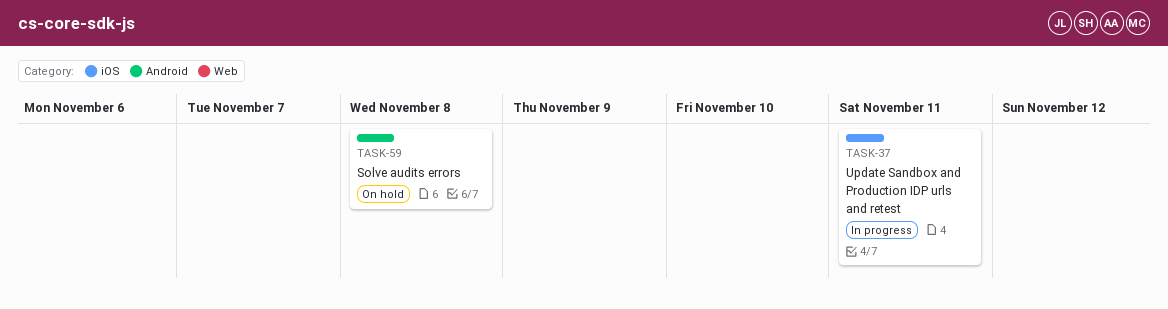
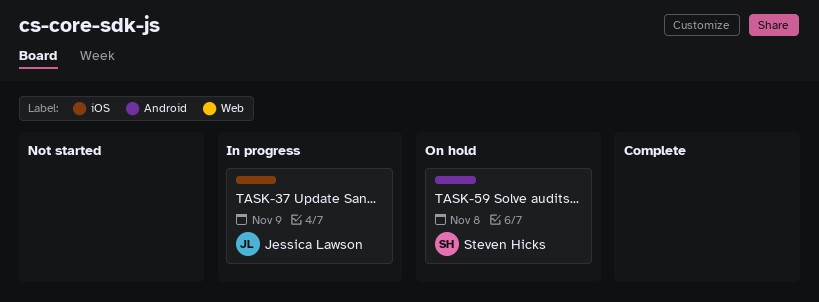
TASK-37, due: Nov 11 -> Nov 9

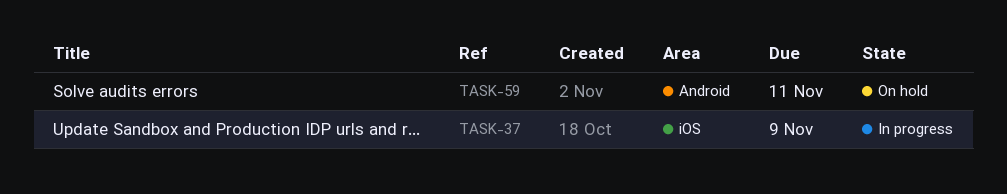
TASK-59, due: Nov 8 -> Nov 11

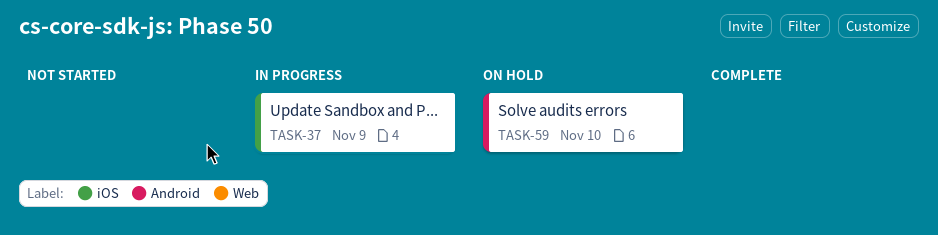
TASK-59, due: Nov 11 -> Nov 10

